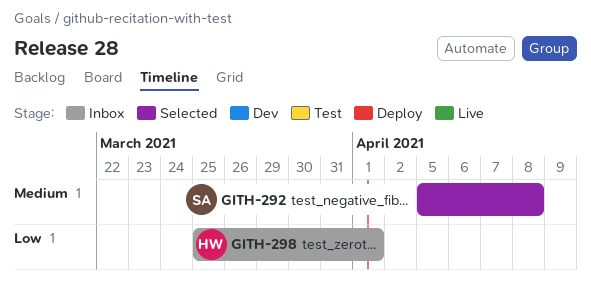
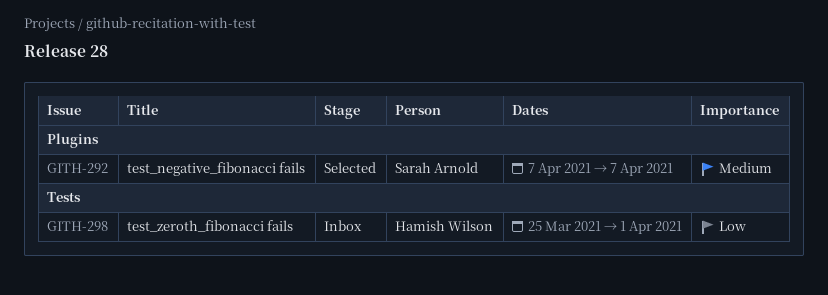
GITH-292, start: Apr 5 -> Apr 7
GITH-292, due: Apr 8 -> Apr 7

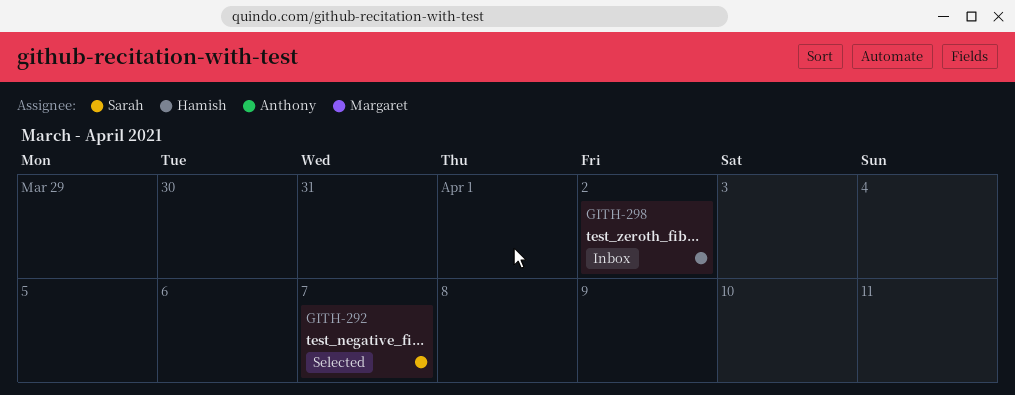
GITH-298, due: Apr 1 -> Apr 2

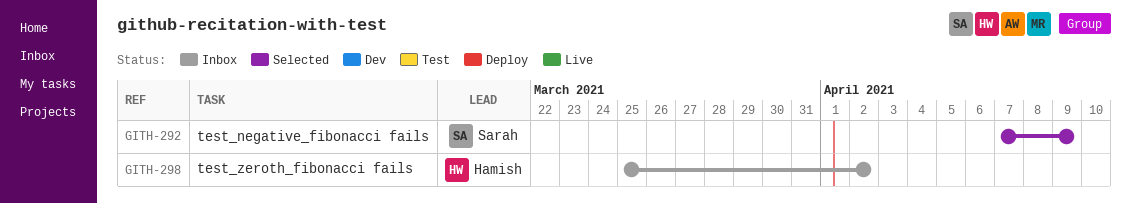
GITH-292, due: Apr 7 -> Apr 9

